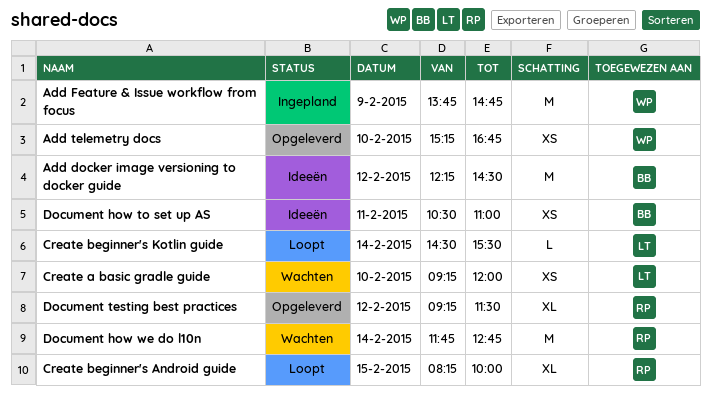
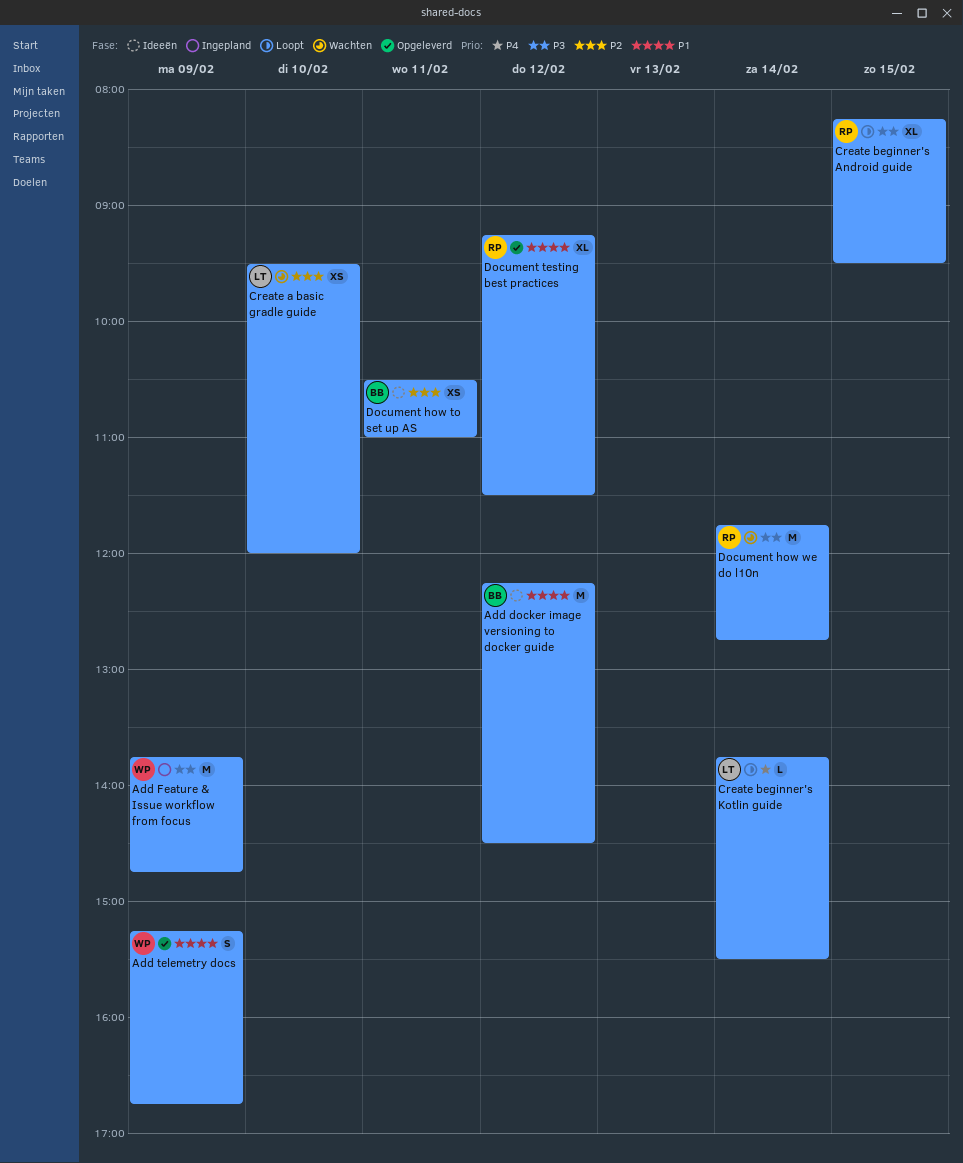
Add telemetry docs, estimate: XS -> S
Add telemetry docs, day: Feb 10 -> Feb 9
Create a basic gradle guide, begins: 09:15 -> 09:30
Create beginner's Android guide, ends: 10:00 -> 09:30
Create beginner's Kotlin guide, begins: 14:30 -> 13:45

